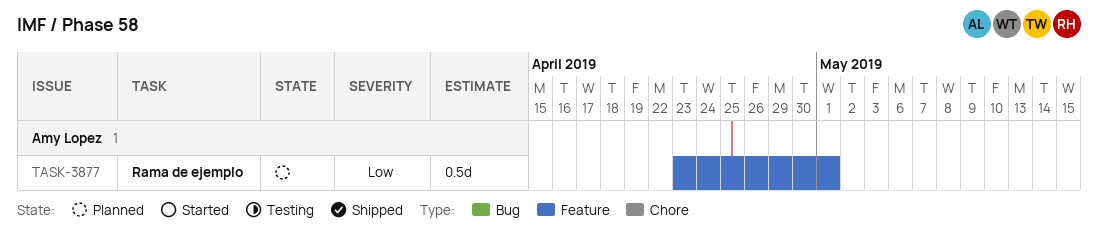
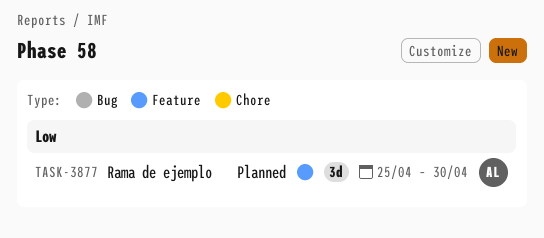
TASK-3877, estimate: 0.5d -> 3d
TASK-3877, start: Apr 23 -> Apr 25
TASK-3877, due: May 1 -> Apr 30

